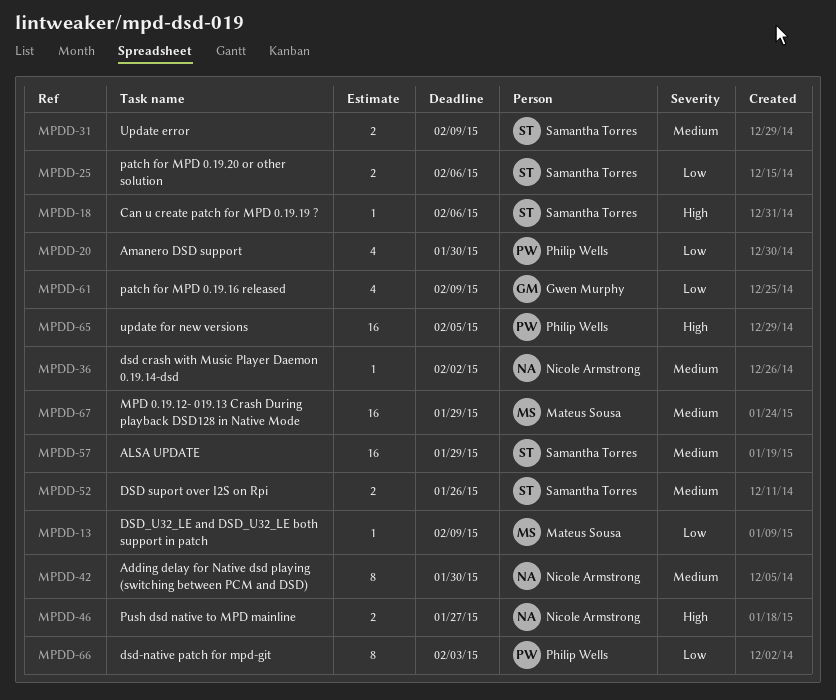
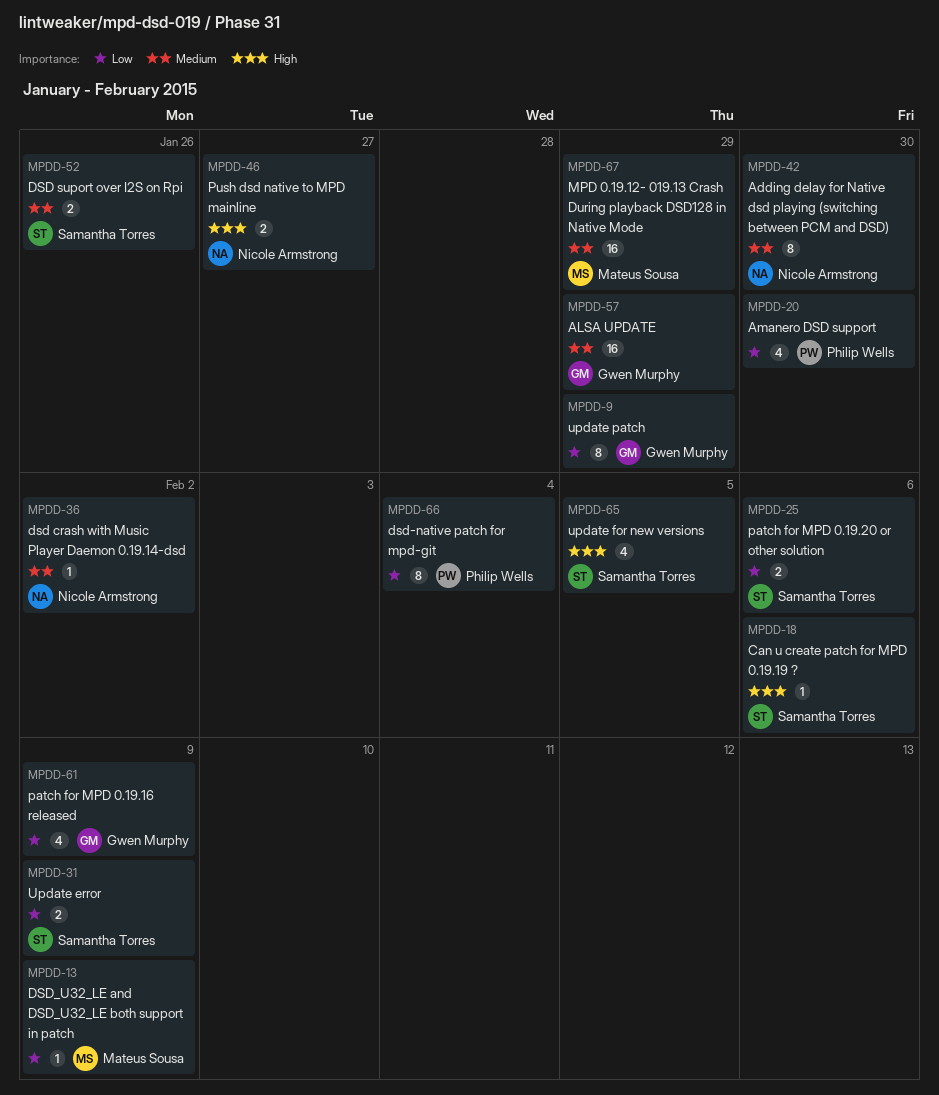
MPDD-9: none -> present
MPDD-31, priority: Medium -> Low
MPDD-57, owner: Samantha Torres -> Gwen Murphy
MPDD-65, owner: Philip Wells -> Samantha Torres
MPDD-65, estimate: 16 -> 4
MPDD-66, due: Feb 3 -> Feb 4

